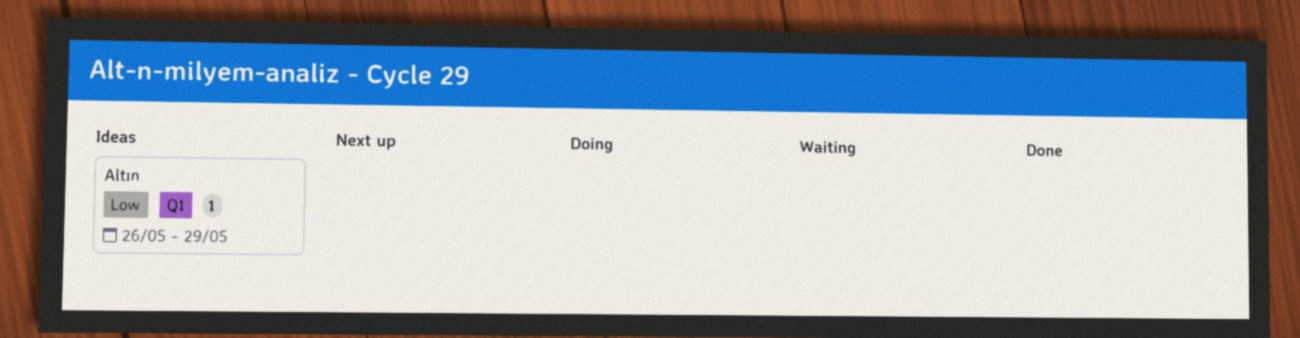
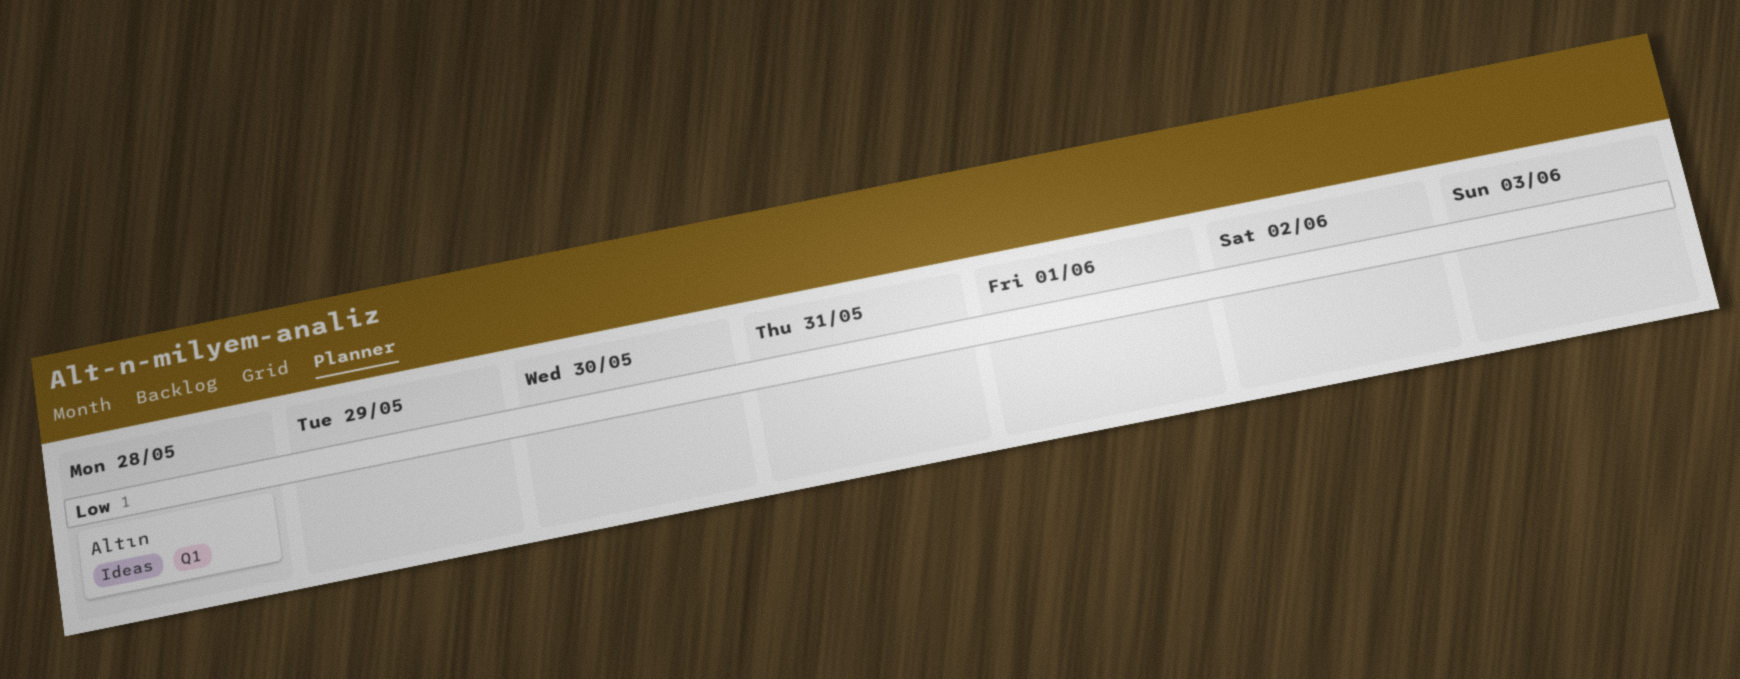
Altın, due: May 29 -> May 28

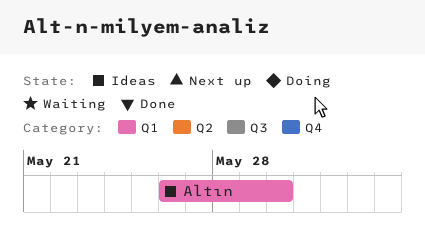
Altın, due: May 28 -> May 30

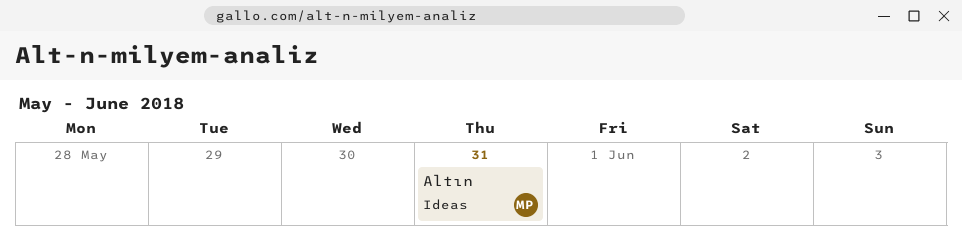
Altın, due: May 30 -> May 31

